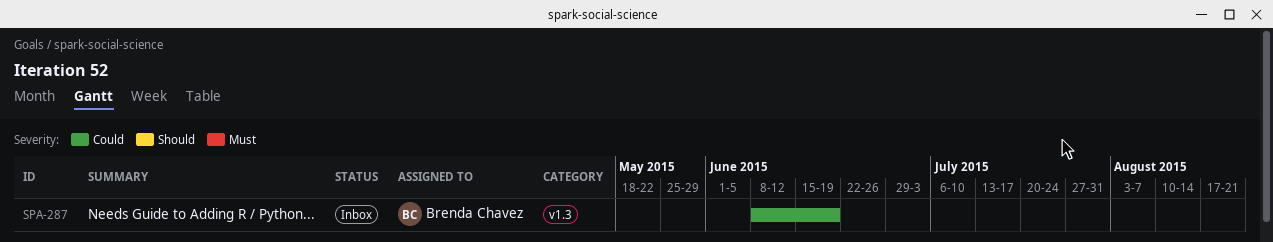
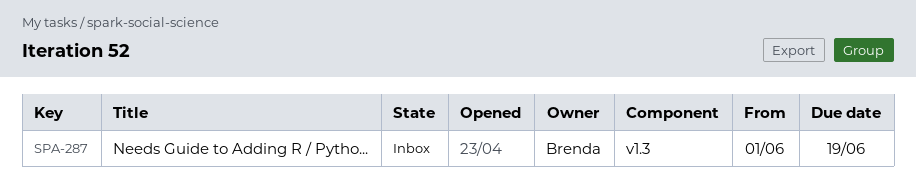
SPA-287, start: Jun 8 -> Jun 1

